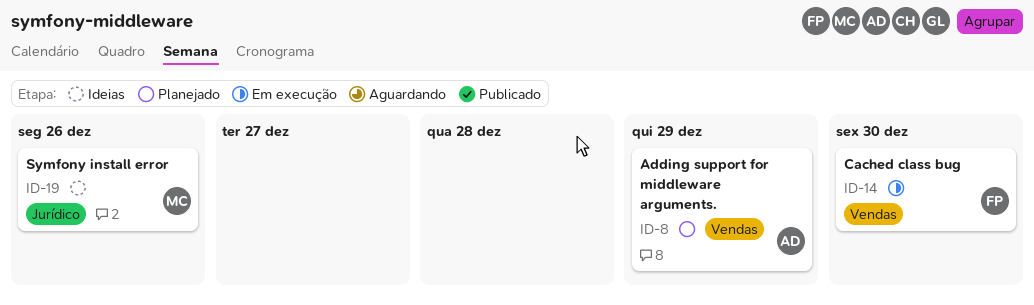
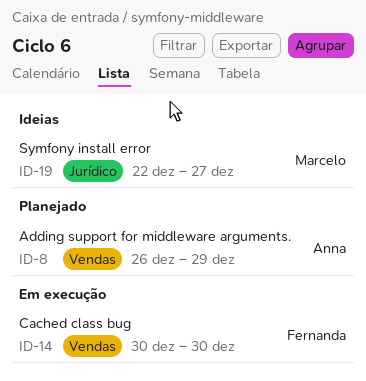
ID-19, due: Dec 26 -> Dec 27

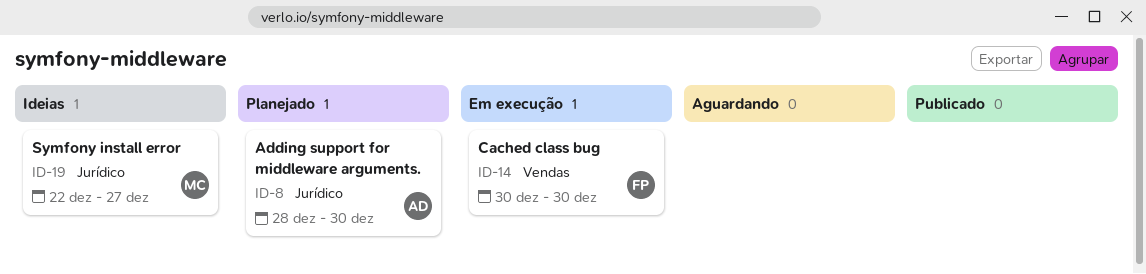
ID-8, label: Vendas -> Jurídico
ID-8, start: Dec 26 -> Dec 28
ID-8, due: Dec 29 -> Dec 30

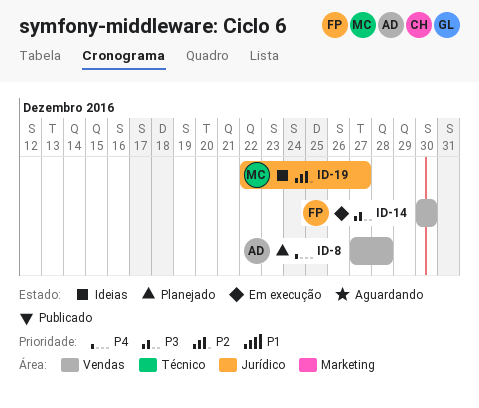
ID-8, label: Jurídico -> Vendas
ID-8, start: Dec 28 -> Dec 27
ID-8, due: Dec 30 -> Dec 28

